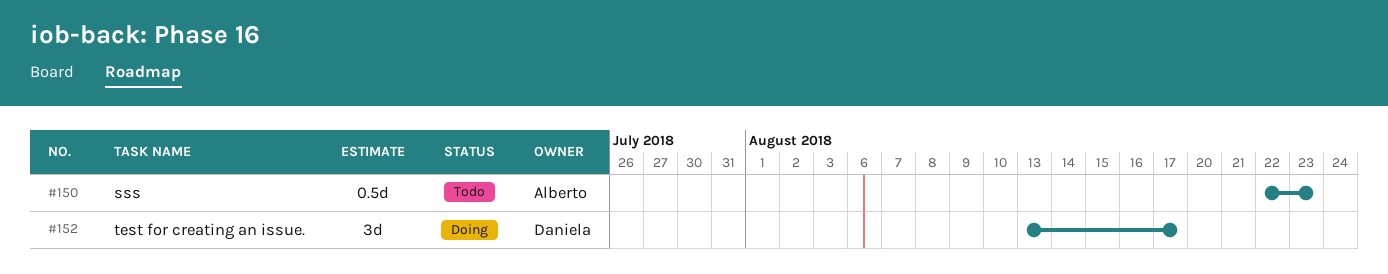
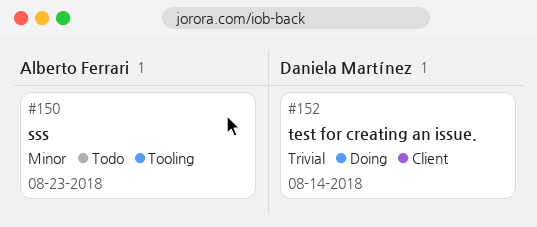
#152, due: Aug 17 -> Aug 14

